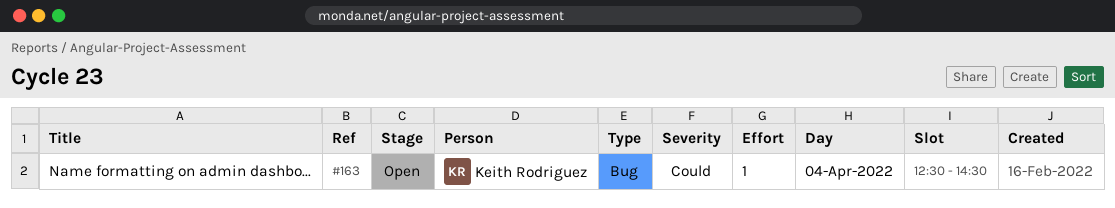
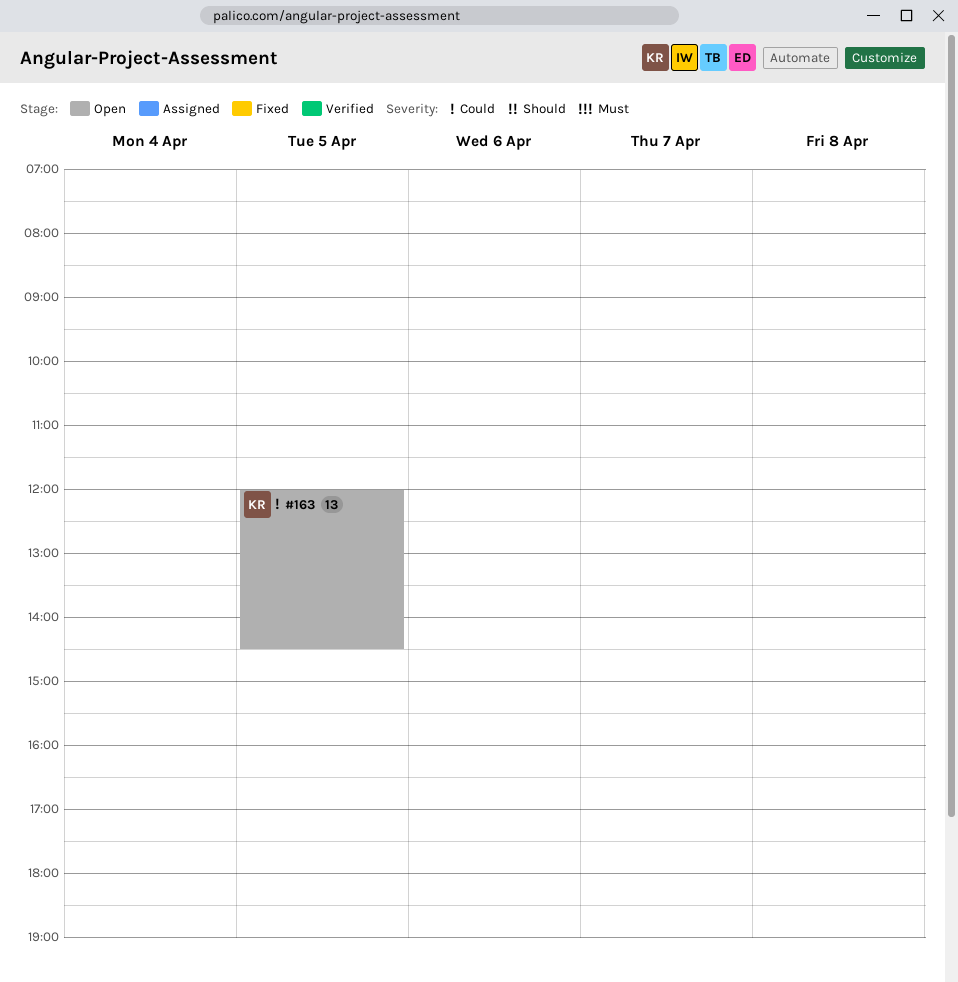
#163, estimate: 1 -> 13
#163, day: Apr 4 -> Apr 5
#163, begins: 12:30 -> 12:00

